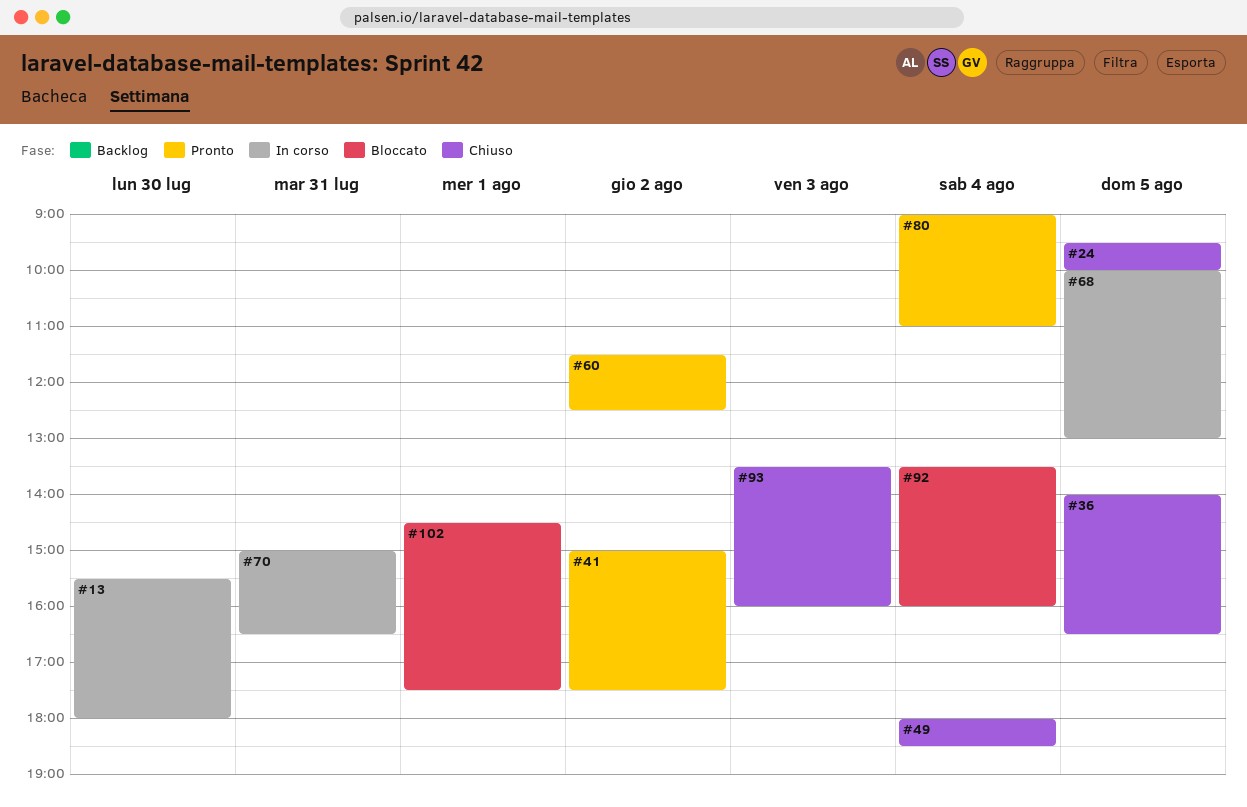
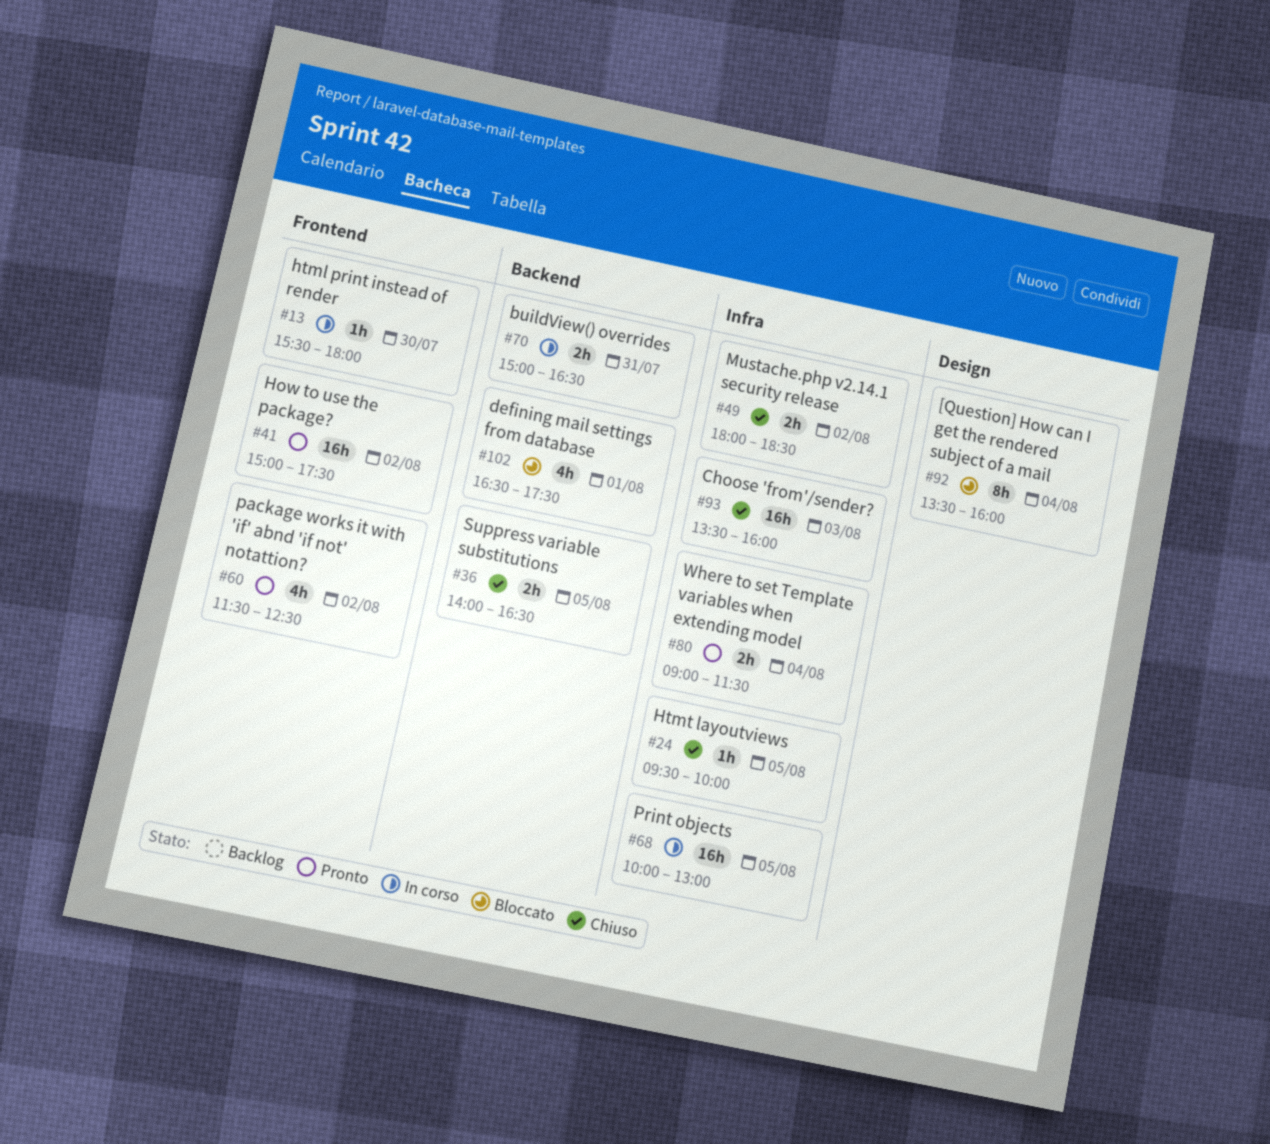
#49, day: Aug 4 -> Aug 2
#80, ends: 11:00 -> 11:30
#102, begins: 14:30 -> 16:30

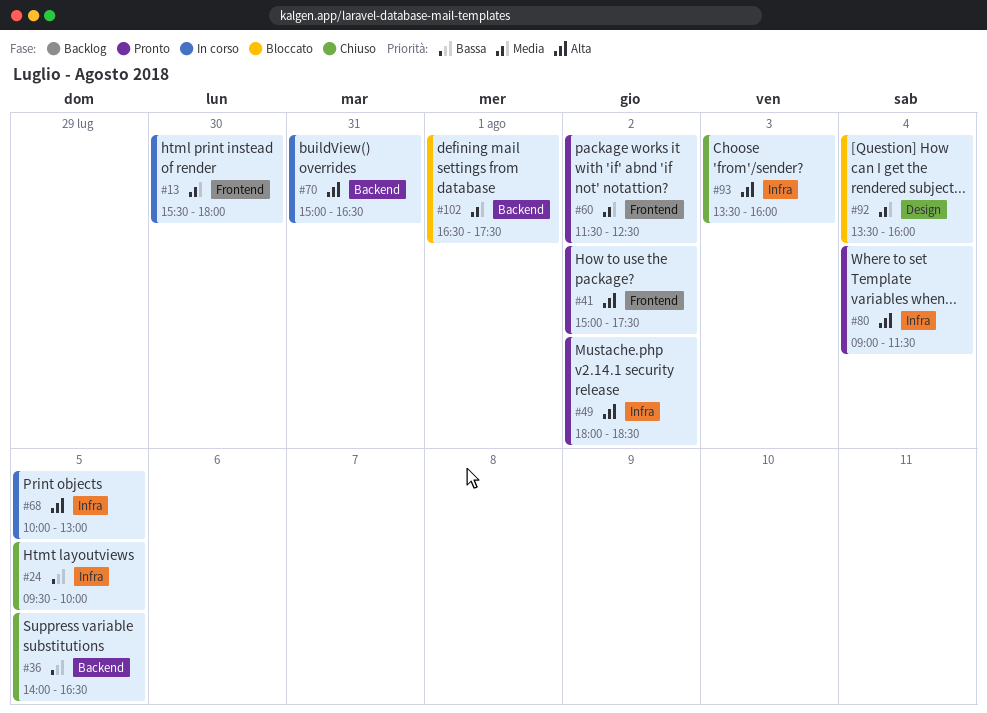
#49, status: Chiuso -> Pronto

